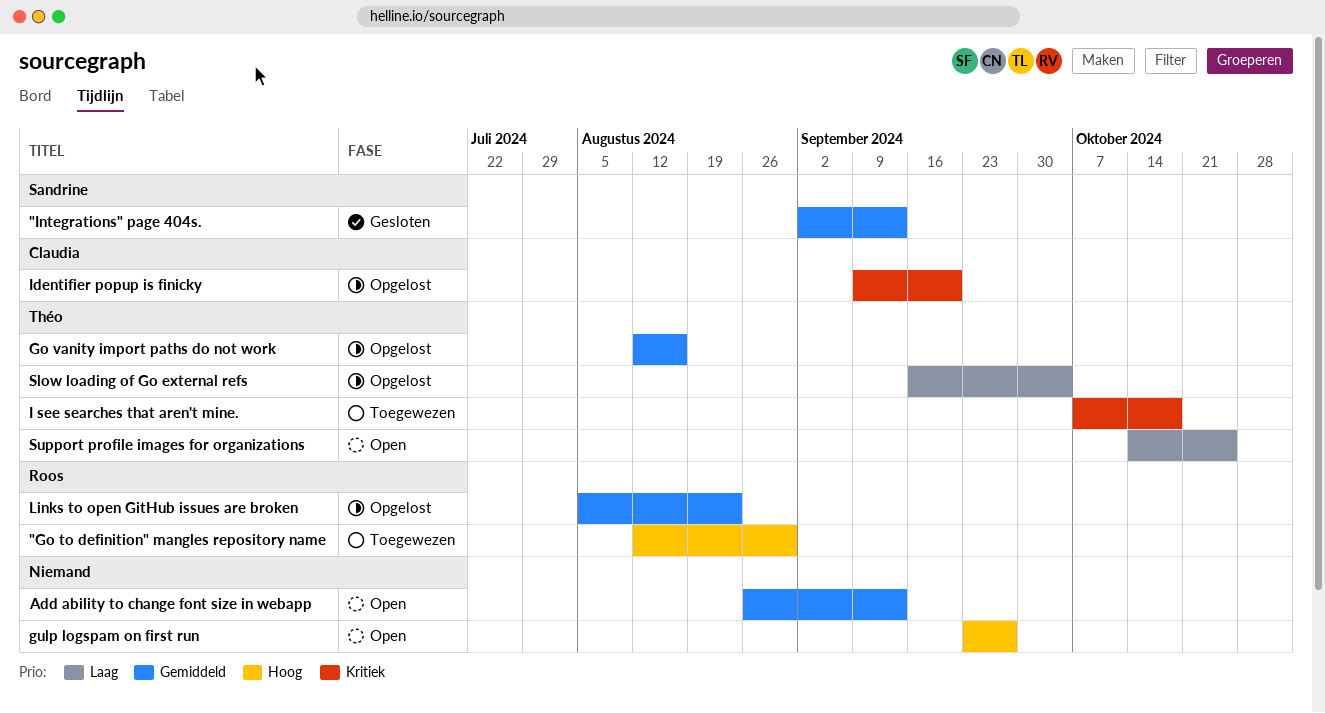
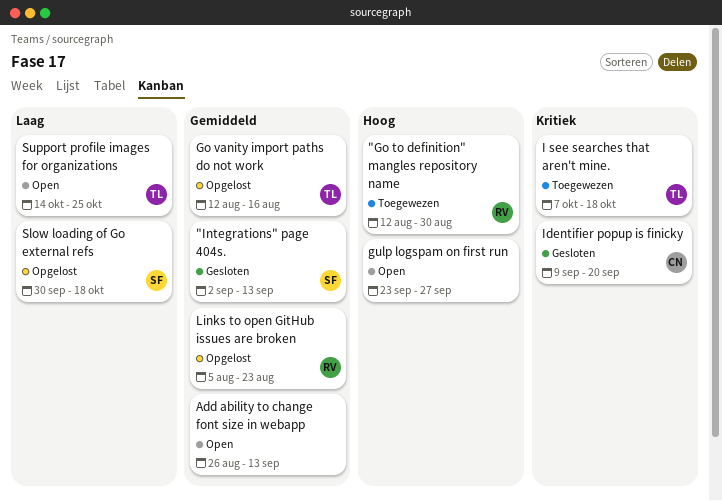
Identifier popup is finicky, status: Opgelost -> Gesloten
Slow loading of Go external refs, owner: Théo -> Sandrine
Slow loading of Go external refs, start: Sep 16 -> Sep 30
Slow loading of Go external refs, due: Oct 4 -> Oct 18

